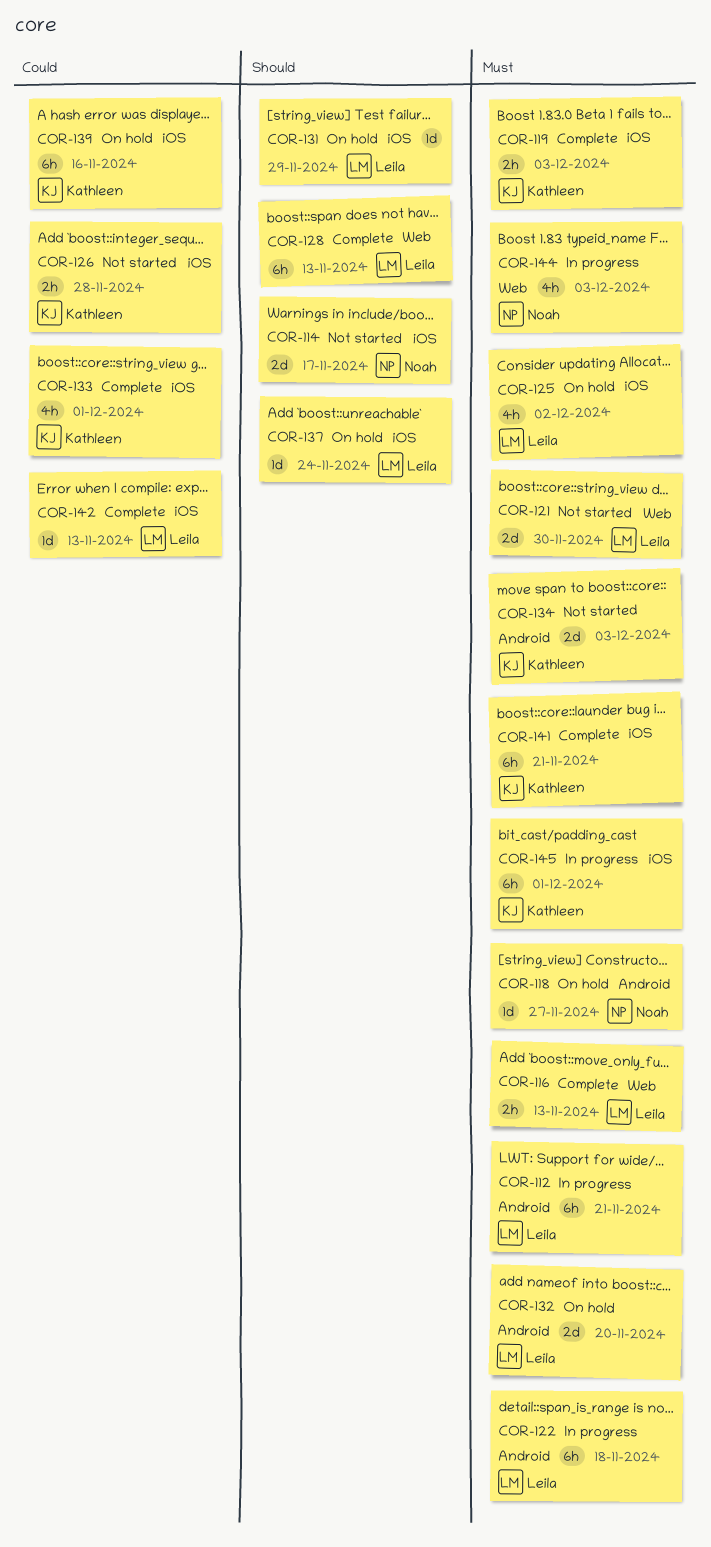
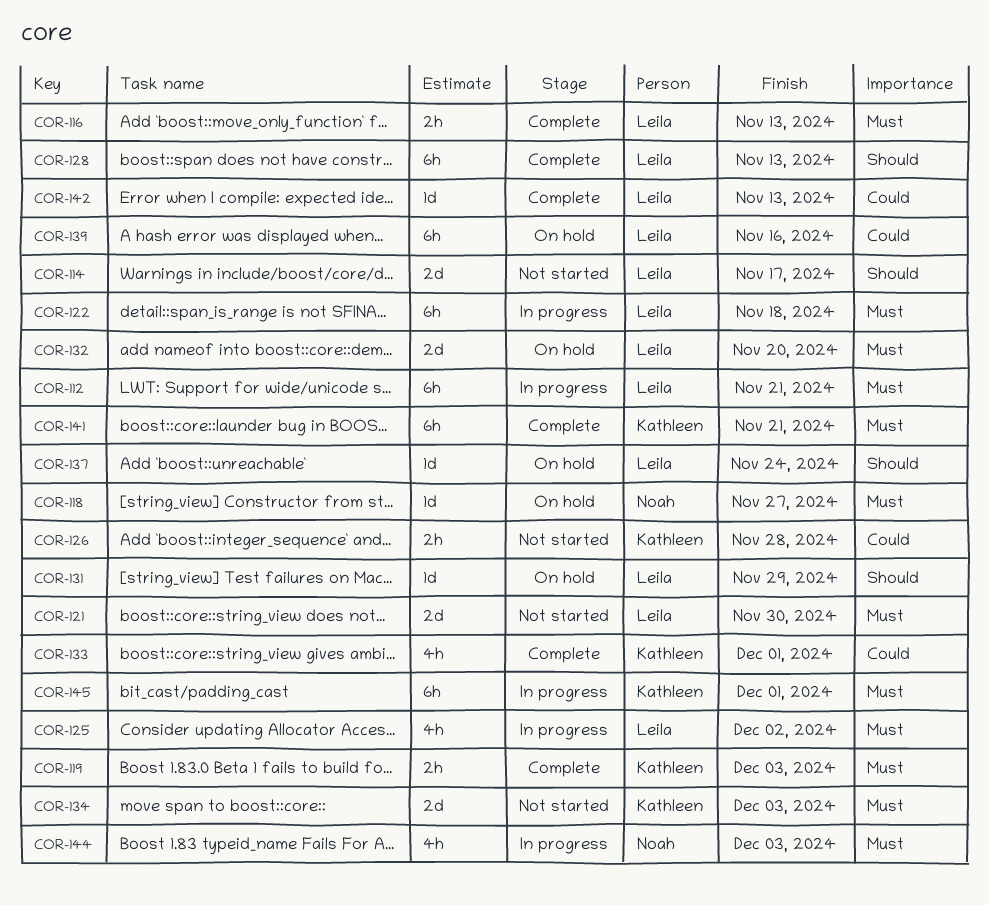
COR-114, owner: Noah -> Leila
COR-125, status: On hold -> In progress
COR-139, owner: Kathleen -> Leila

